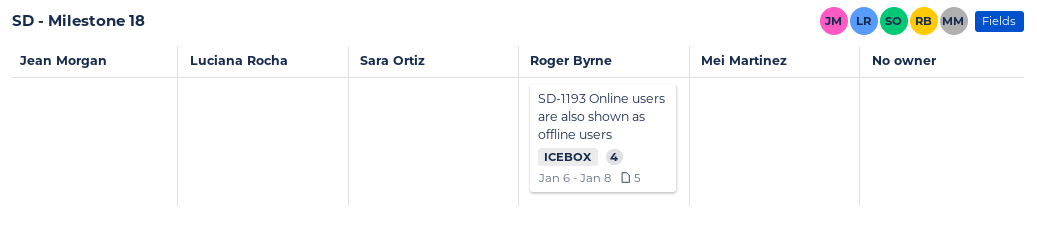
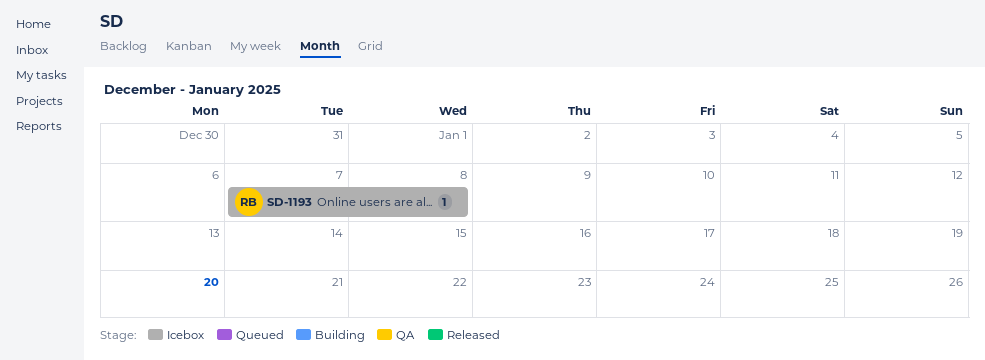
SD-1193, estimate: 4 -> 1
SD-1193, start: Jan 6 -> Jan 7

